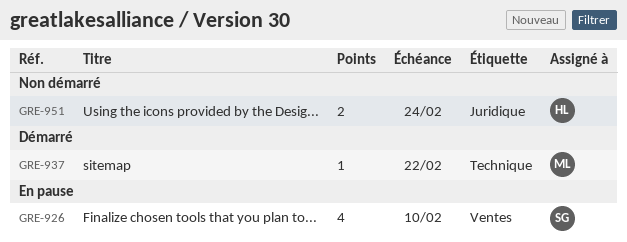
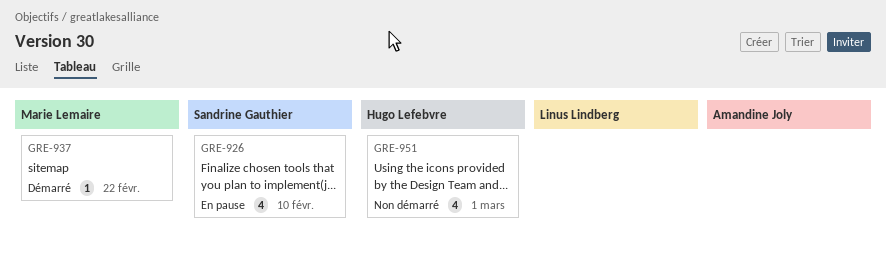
GRE-951, estimate: 2 -> 4
GRE-951, due: Feb 24 -> Mar 1

